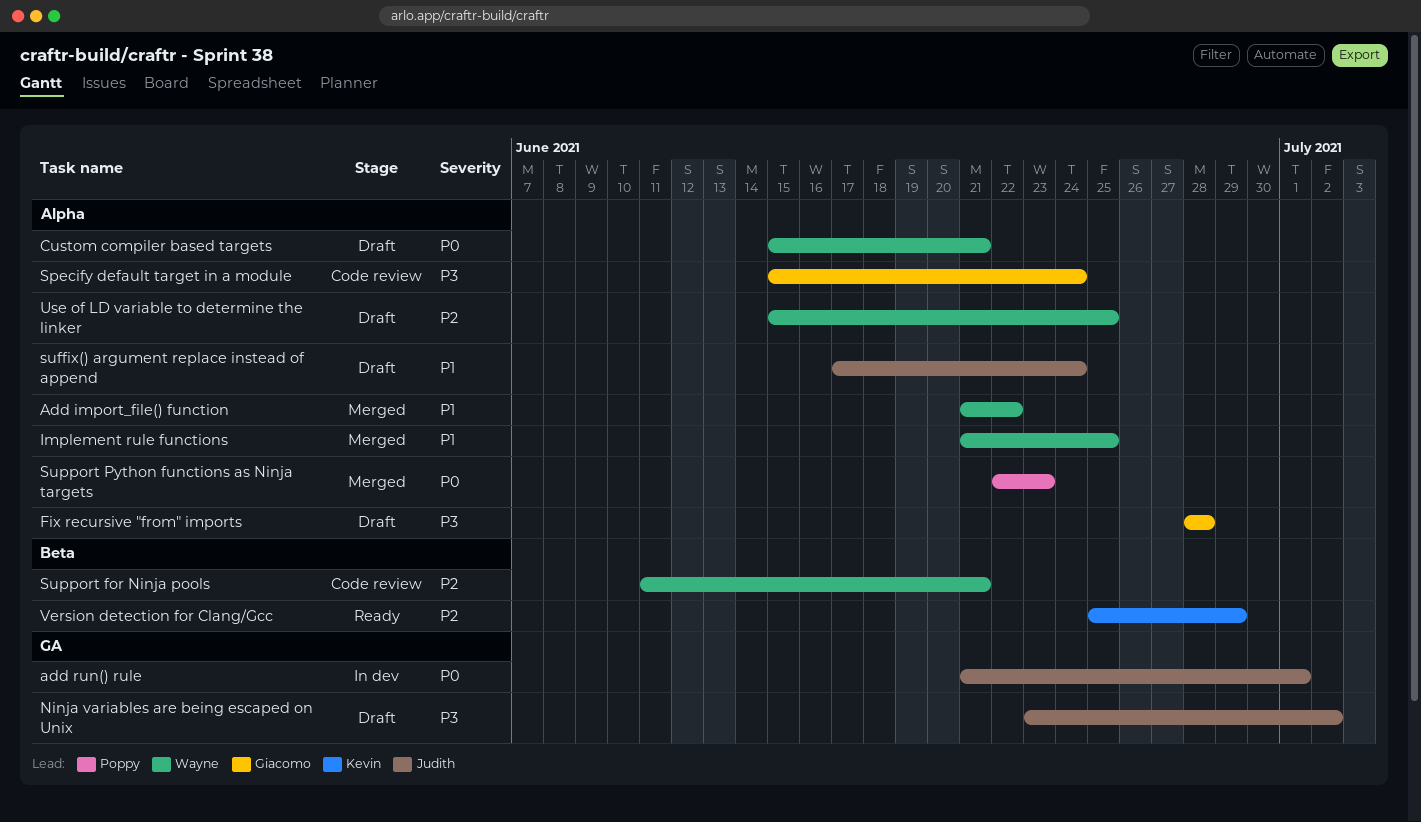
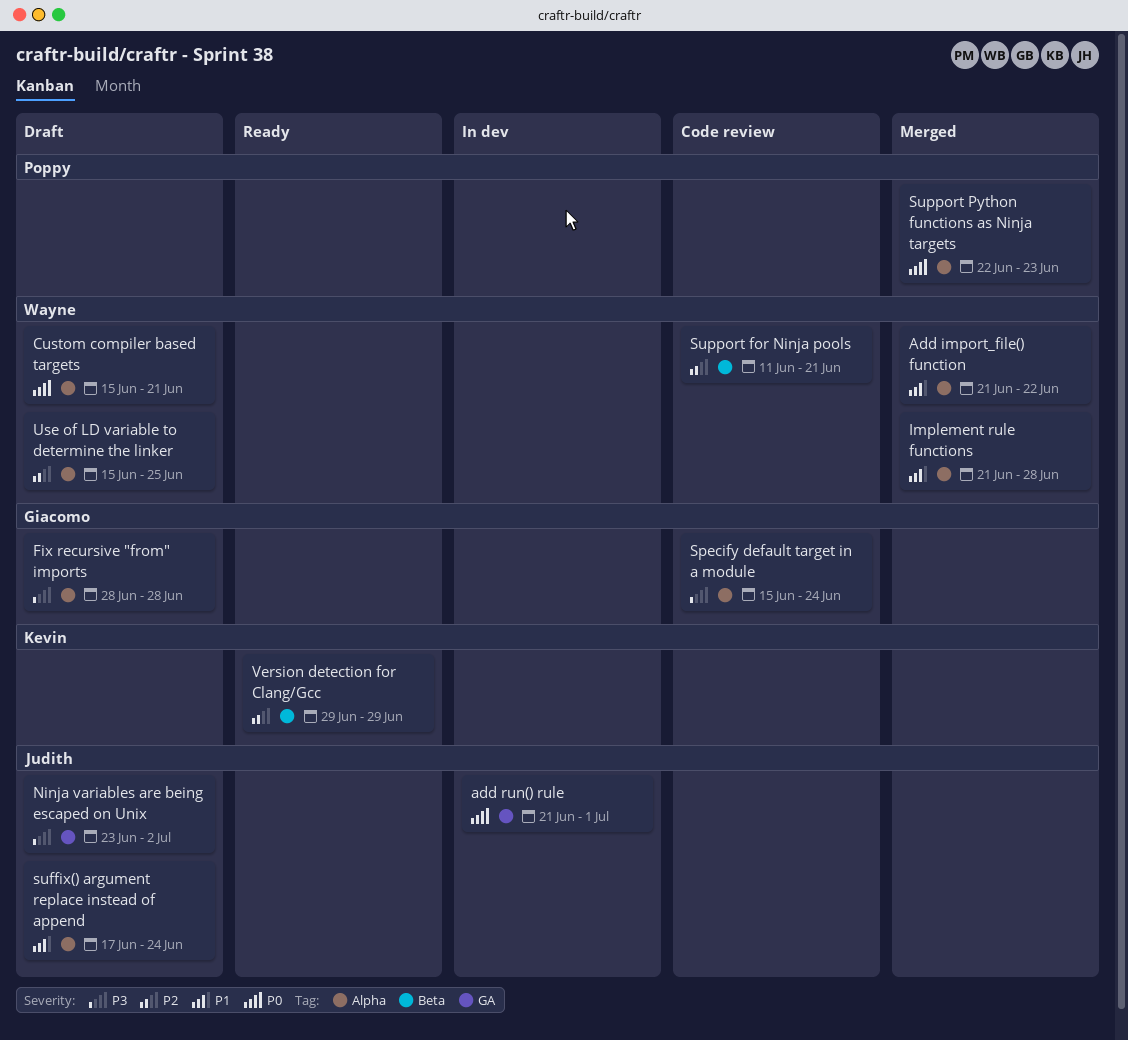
Implement rule functions, due: Jun 25 -> Jun 28
Version detection for Clang/Gcc, start: Jun 25 -> Jun 29

